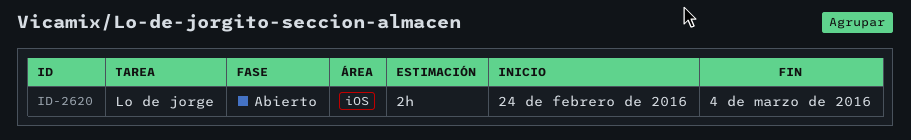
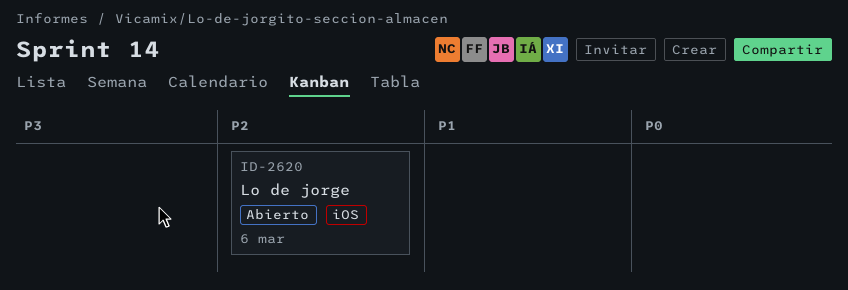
ID-2620, due: Mar 4 -> Mar 6

